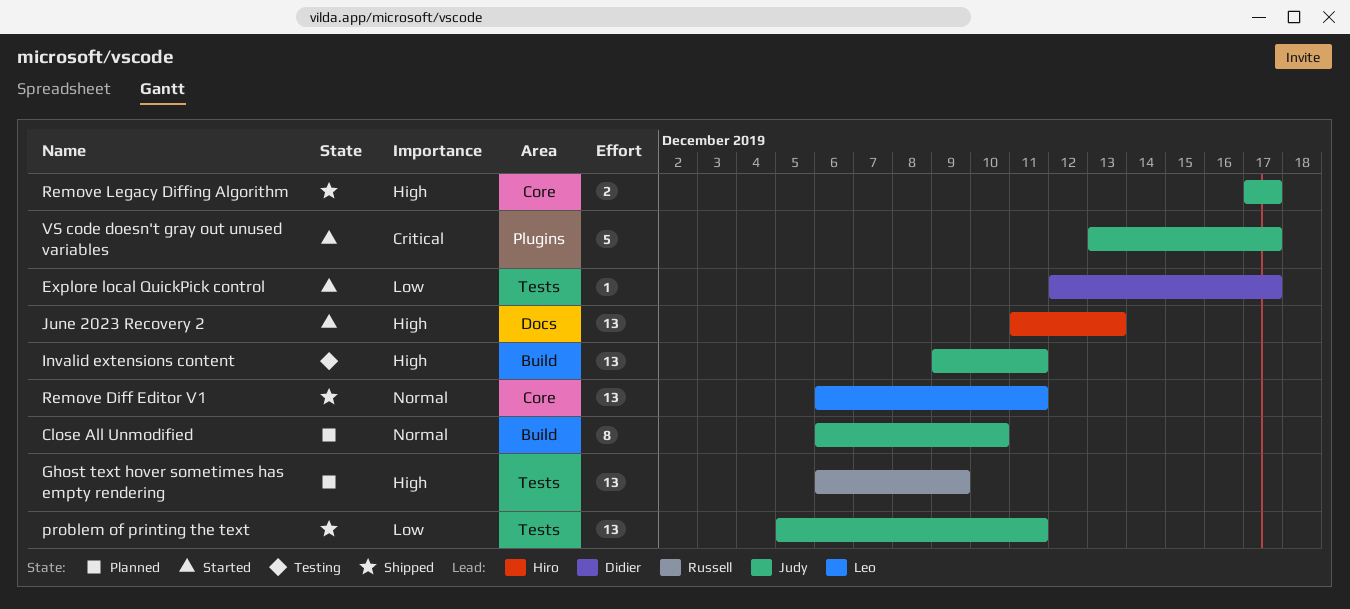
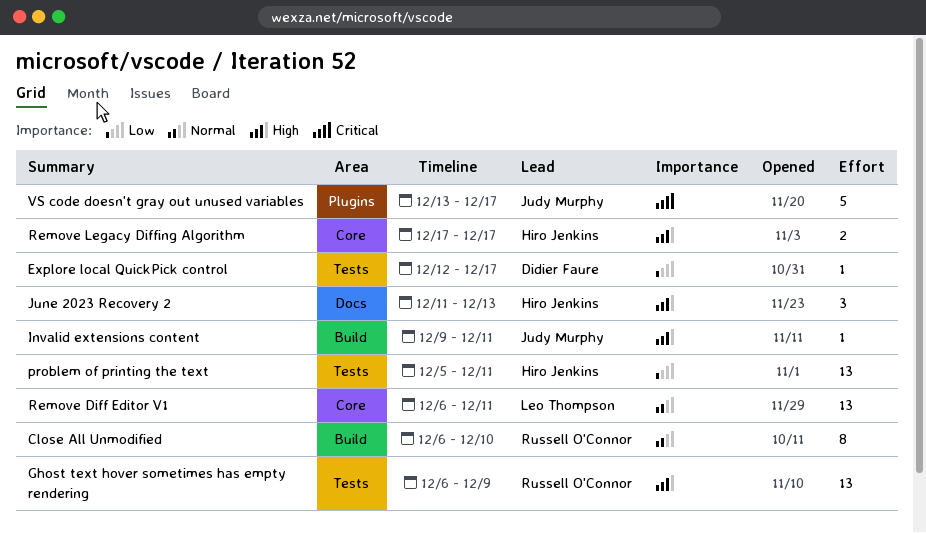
Close All Unmodified, owner: Judy Murphy -> Russell O'Connor
Invalid extensions content, estimate: 13 -> 1
June 2023 Recovery 2, estimate: 13 -> 3
problem of printing the text, owner: Judy Murphy -> Hiro Jenkins
Remove Legacy Diffing Algorithm, owner: Judy Murphy -> Hiro Jenkins

